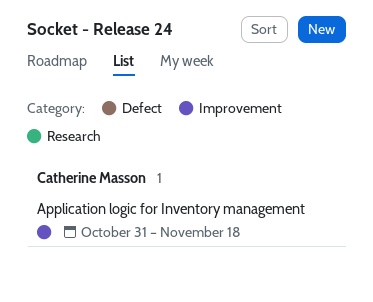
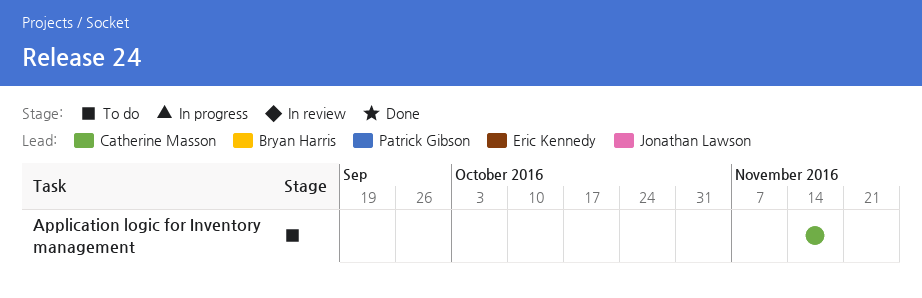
Application logic for Inventory management, start: Oct 31 -> Nov 14

